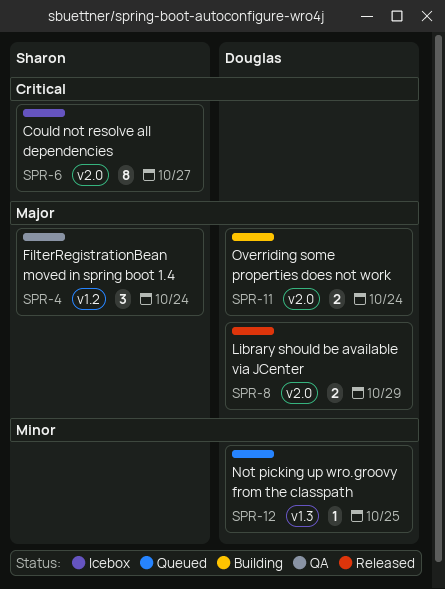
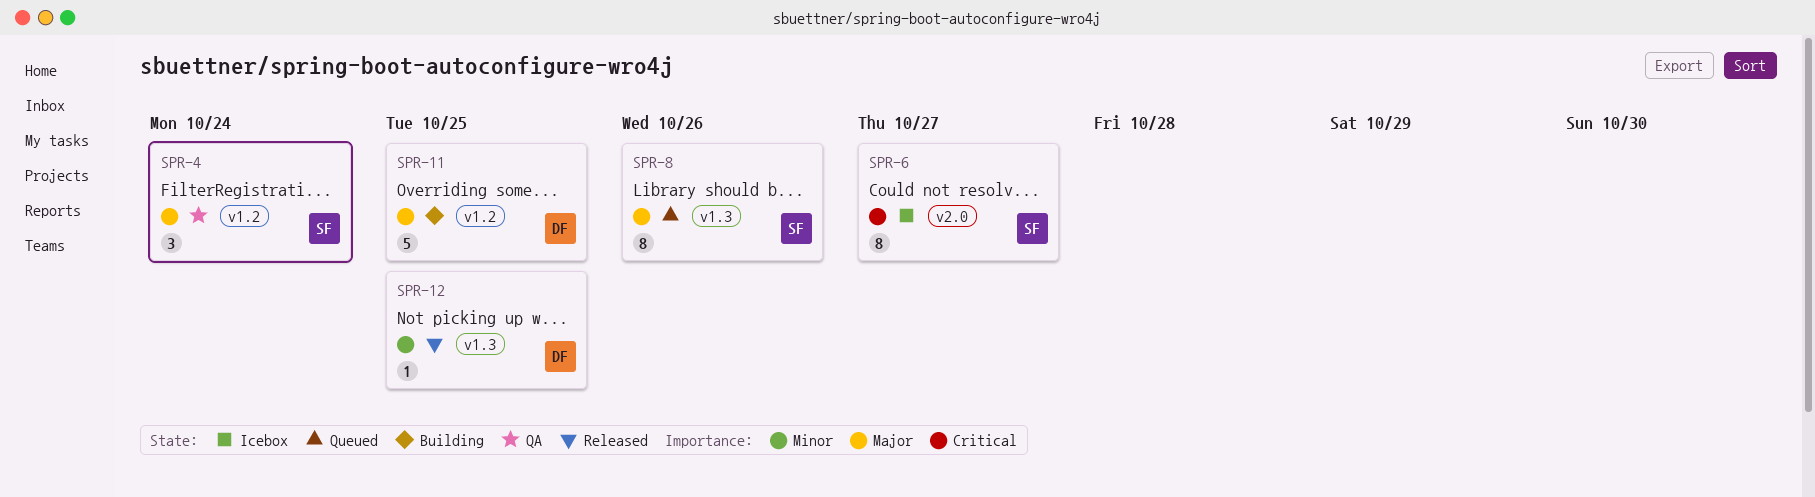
SPR-8, status: Released -> Queued
SPR-8, owner: Douglas -> Sharon
SPR-8, label: v2.0 -> v1.3
SPR-8, estimate: 2 -> 8
SPR-8, due: Oct 29 -> Oct 26
SPR-11, label: v2.0 -> v1.2
SPR-11, estimate: 2 -> 5
SPR-11, due: Oct 24 -> Oct 25
SPR-12, status: Queued -> Released

